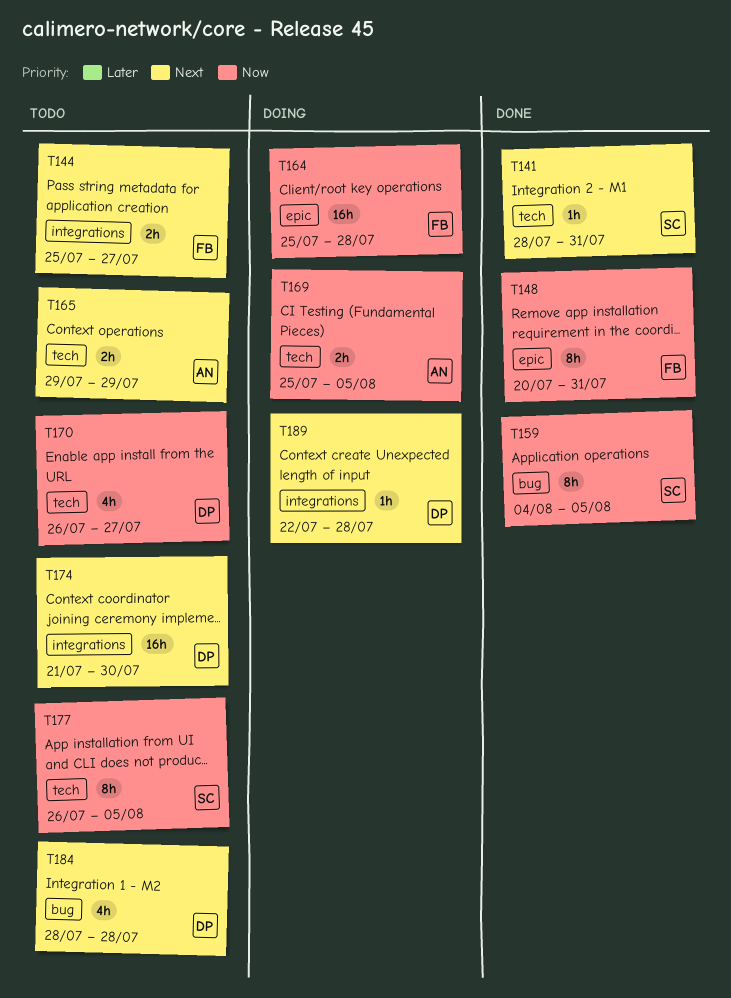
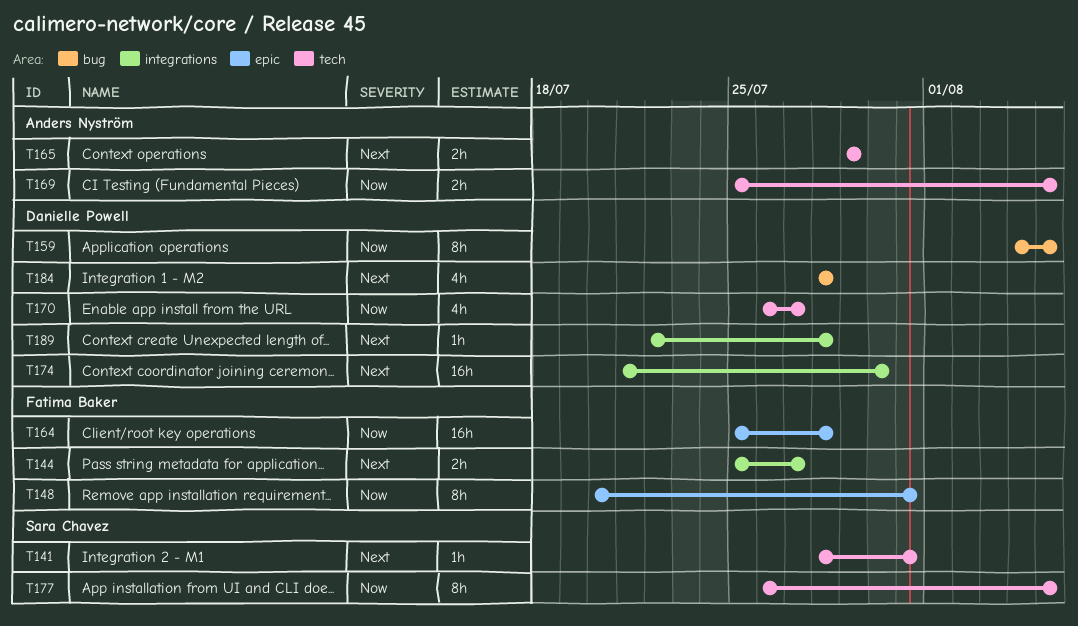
T159, owner: Sara Chavez -> Danielle Powell

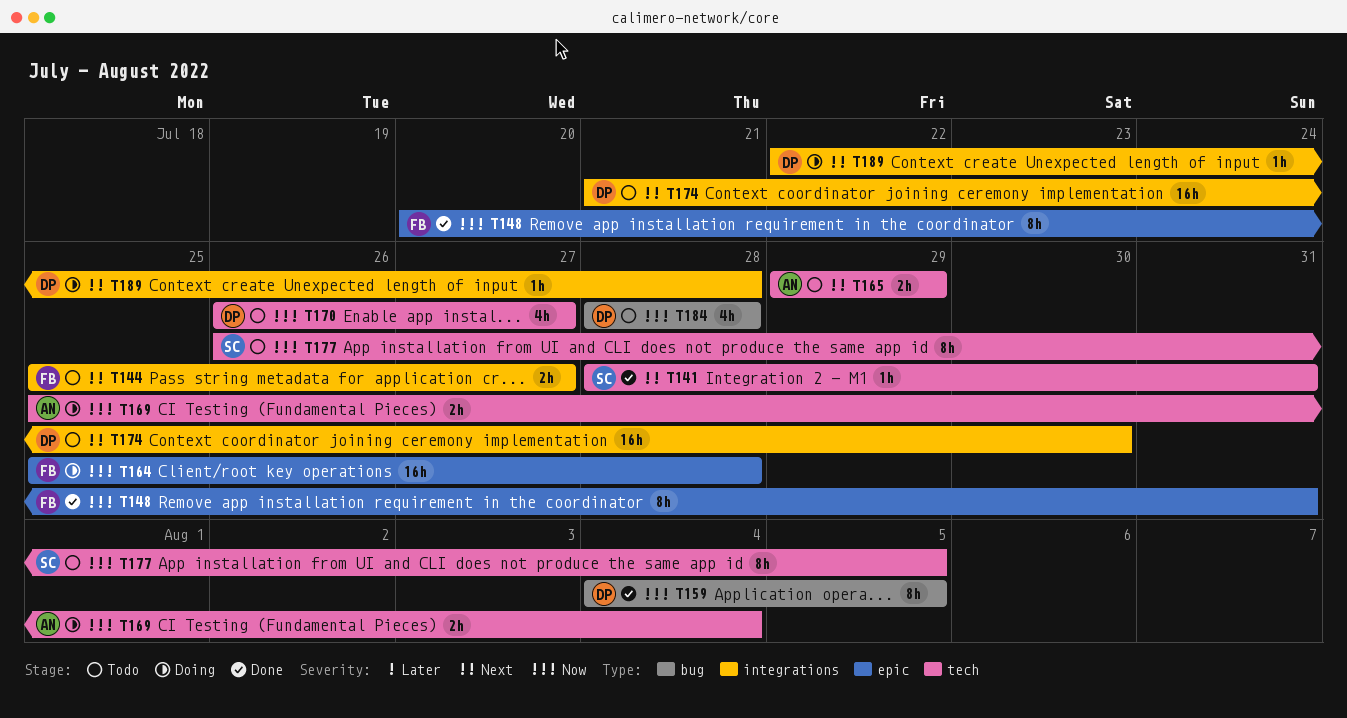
T169, due: Aug 5 -> Aug 4
T184, priority: Next -> Now

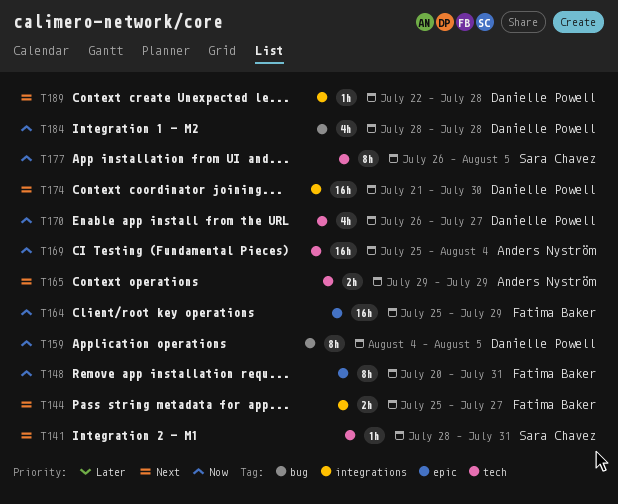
T164, due: Jul 28 -> Jul 29
T169, estimate: 2h -> 16h

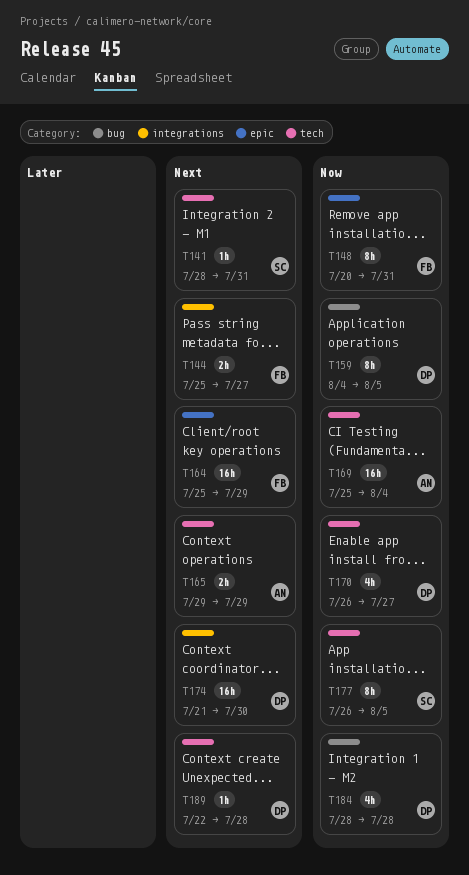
T164, priority: Now -> Next
T189, label: integrations -> tech

